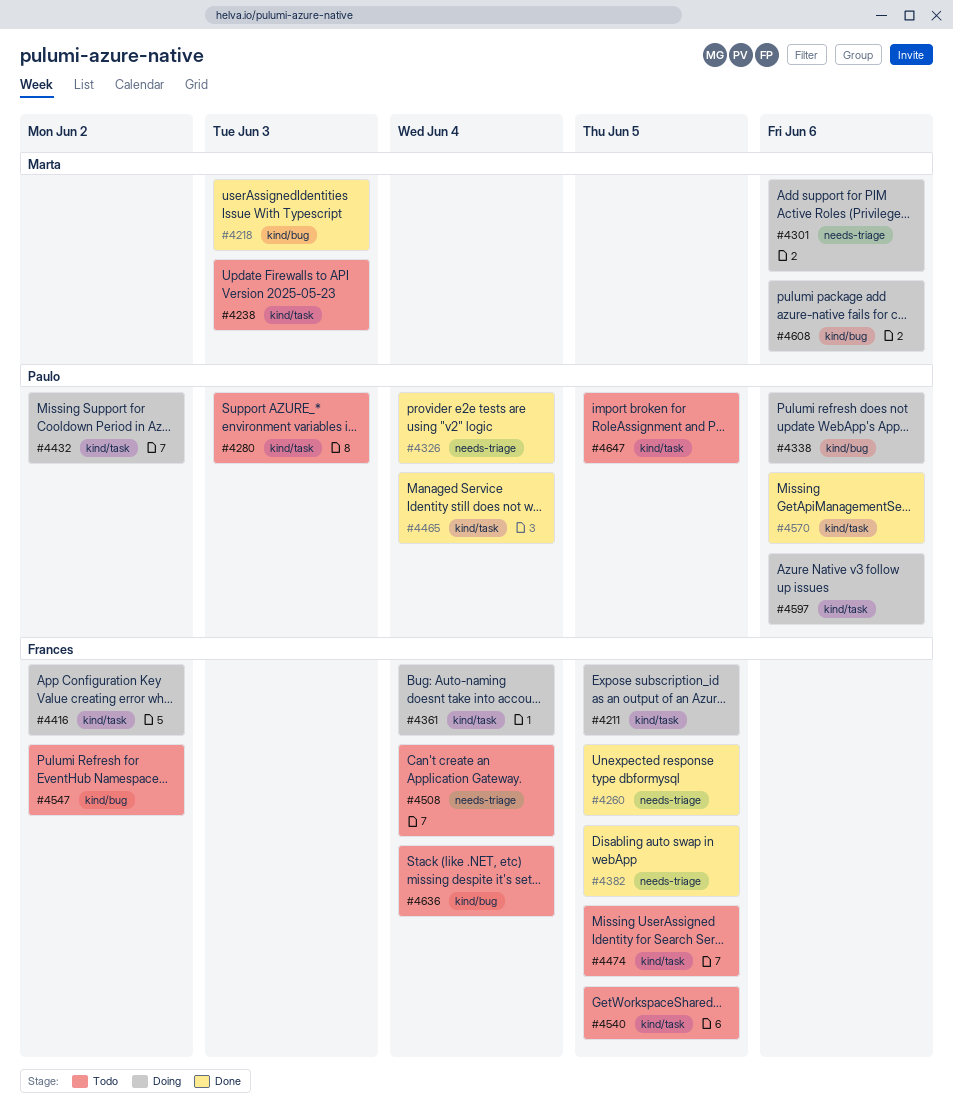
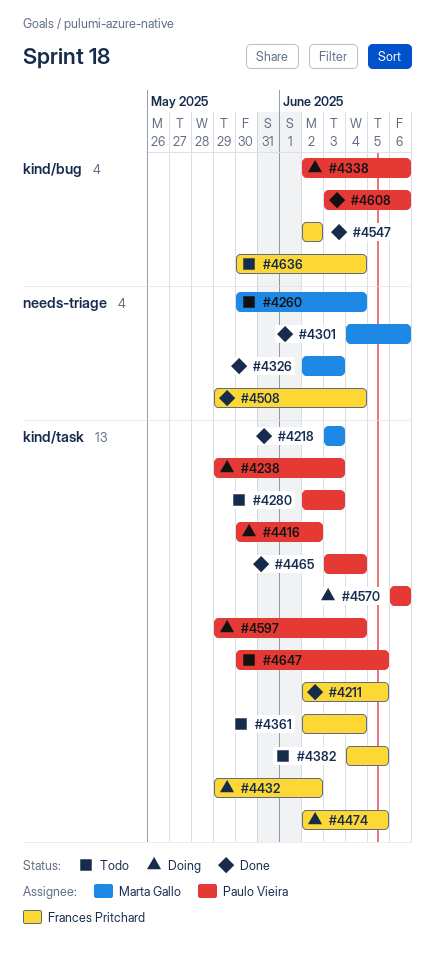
#4211, status: Doing -> Done
#4218, label: kind/bug -> kind/task
#4238, status: Todo -> Doing
#4238, owner: Marta Gallo -> Paulo Vieira
#4260, status: Done -> Todo
#4260, owner: Frances Pritchard -> Marta Gallo
#4260, due: Jun 5 -> Jun 4
#4301, status: Doing -> Done
#4326, owner: Paulo Vieira -> Marta Gallo
#4326, due: Jun 4 -> Jun 3
#4361, status: Doing -> Todo
#4382, status: Done -> Todo
#4382, label: needs-triage -> kind/task
#4416, owner: Frances Pritchard -> Paulo Vieira
#4432, owner: Paulo Vieira -> Frances Pritchard
#4474, status: Todo -> Doing
#4508, status: Todo -> Done
#4540: present -> none
#4547, status: Todo -> Done
#4570, status: Done -> Doing
#4597, due: Jun 6 -> Jun 4
#4608, status: Doing -> Done
#4608, owner: Marta Gallo -> Paulo Vieira

